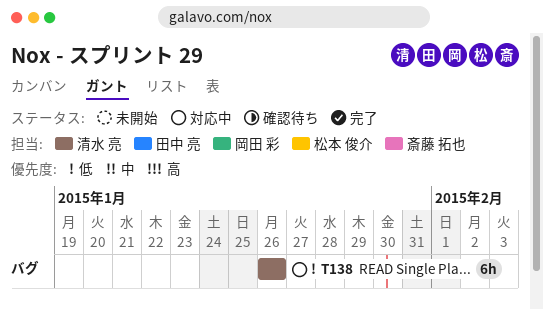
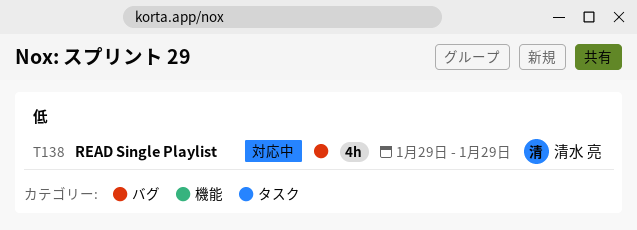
T138, estimate: 6h -> 4h
T138, start: Jan 26 -> Jan 29
T138, due: Jan 26 -> Jan 29

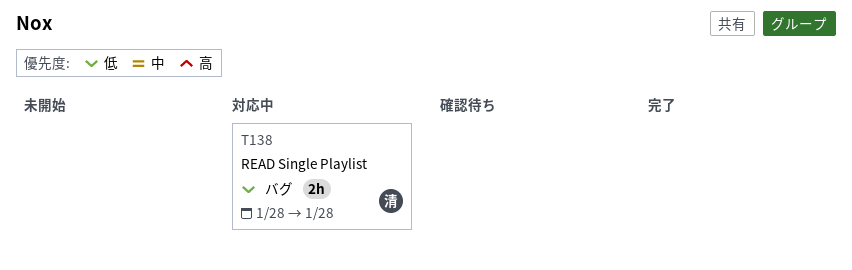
T138, estimate: 4h -> 2h
T138, start: Jan 29 -> Jan 28
T138, due: Jan 29 -> Jan 28

